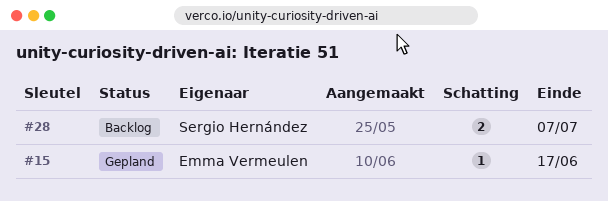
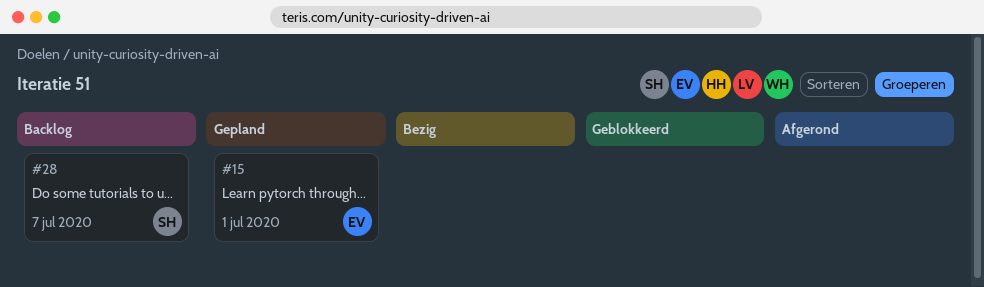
#15, due: Jun 17 -> Jul 1

